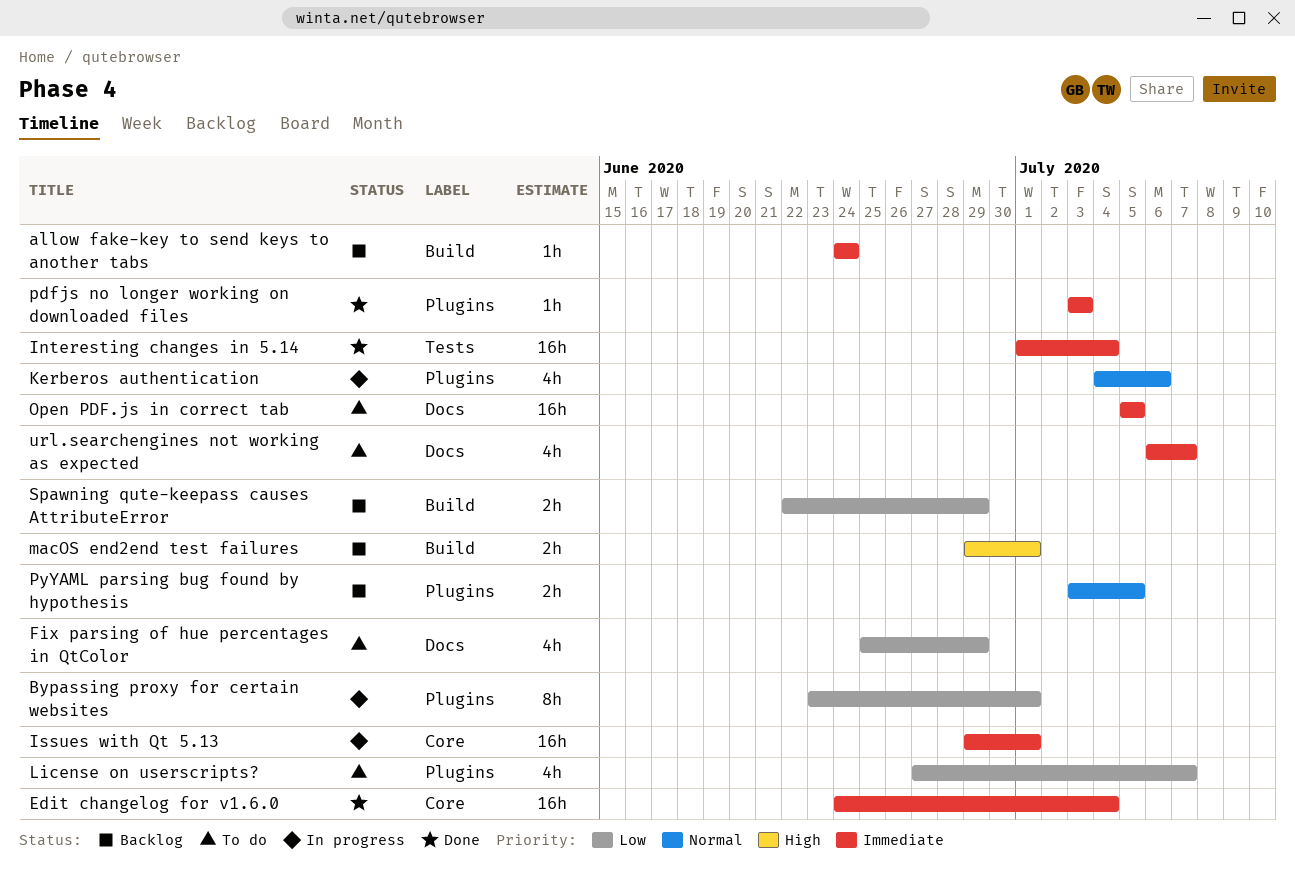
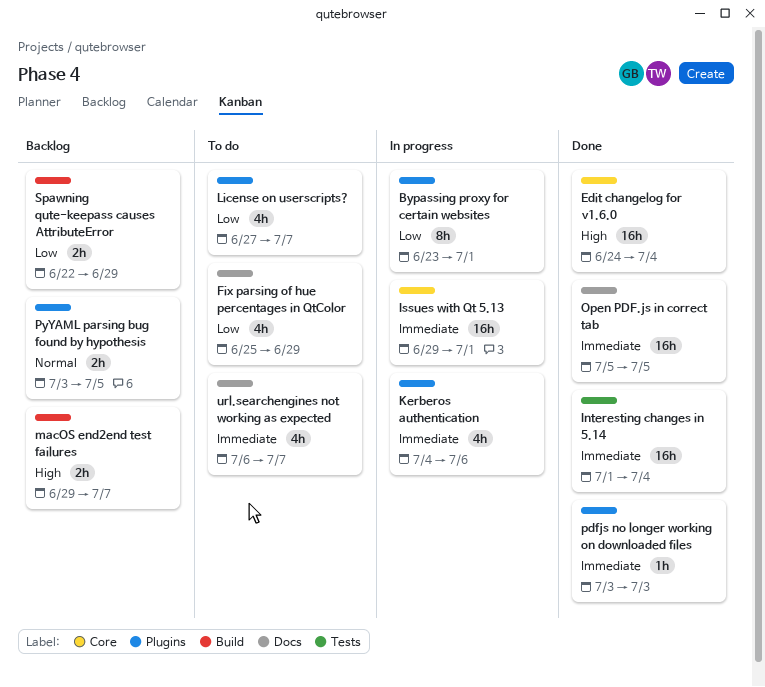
allow fake-key to send keys to another tabs: present -> none
Edit changelog for v1.6.0, priority: Immediate -> High
Kerberos authentication, priority: Normal -> Immediate
macOS end2end test failures, due: Jul 1 -> Jul 7
Open PDF.js in correct tab, status: To do -> Done

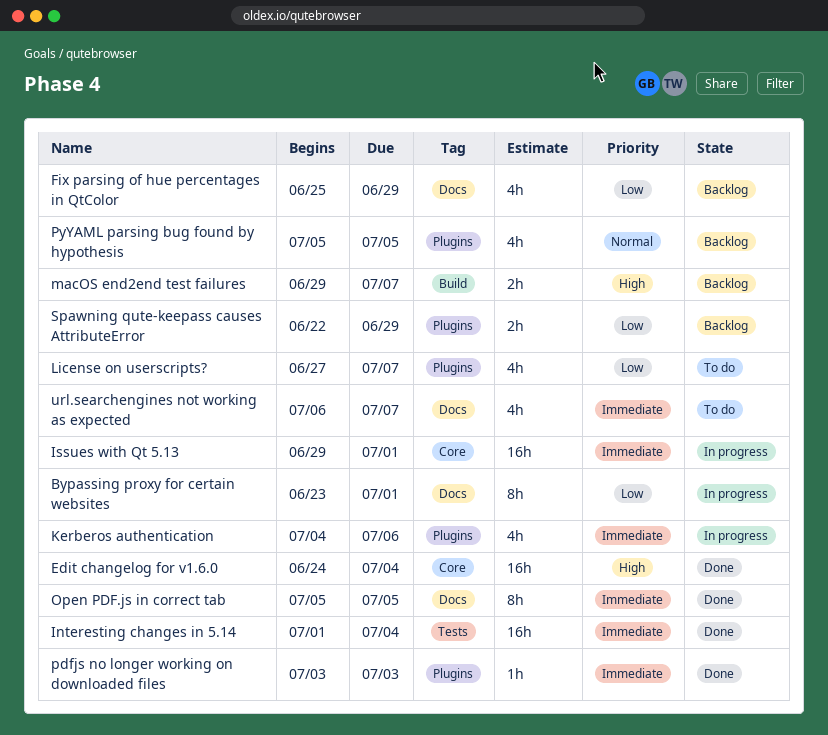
Bypassing proxy for certain websites, label: Plugins -> Docs
Fix parsing of hue percentages in QtColor, status: To do -> Backlog
Open PDF.js in correct tab, estimate: 16h -> 8h
PyYAML parsing bug found by hypothesis, estimate: 2h -> 4h
PyYAML parsing bug found by hypothesis, start: Jul 3 -> Jul 5
Spawning qute-keepass causes AttributeError, label: Build -> Plugins

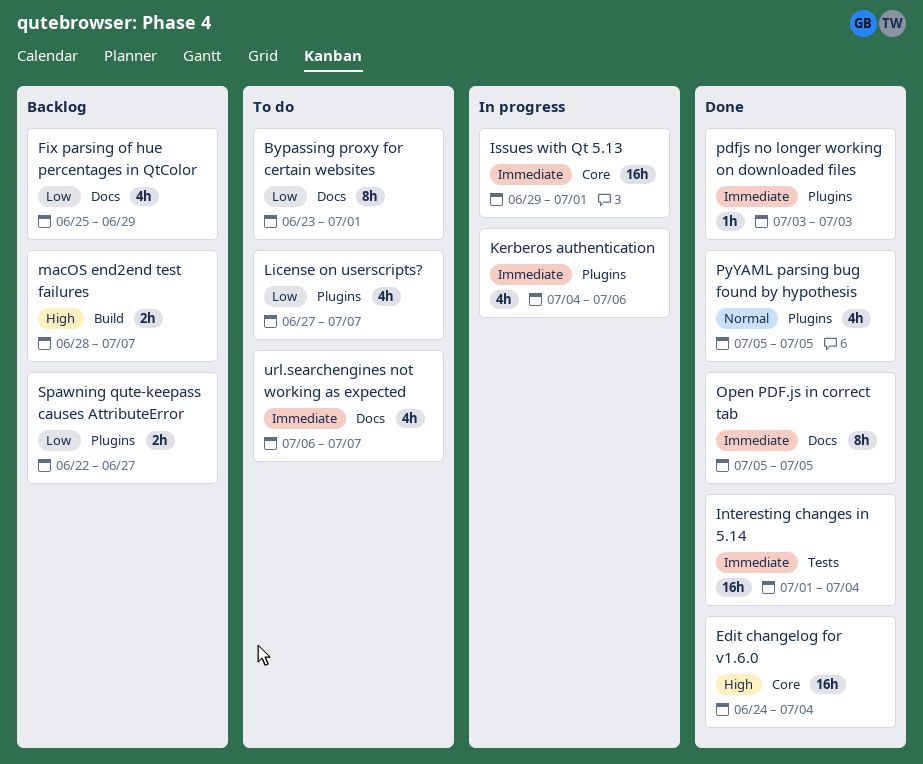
Bypassing proxy for certain websites, status: In progress -> To do
macOS end2end test failures, start: Jun 29 -> Jun 28
PyYAML parsing bug found by hypothesis, status: Backlog -> Done
Spawning qute-keepass causes AttributeError, due: Jun 29 -> Jun 27

